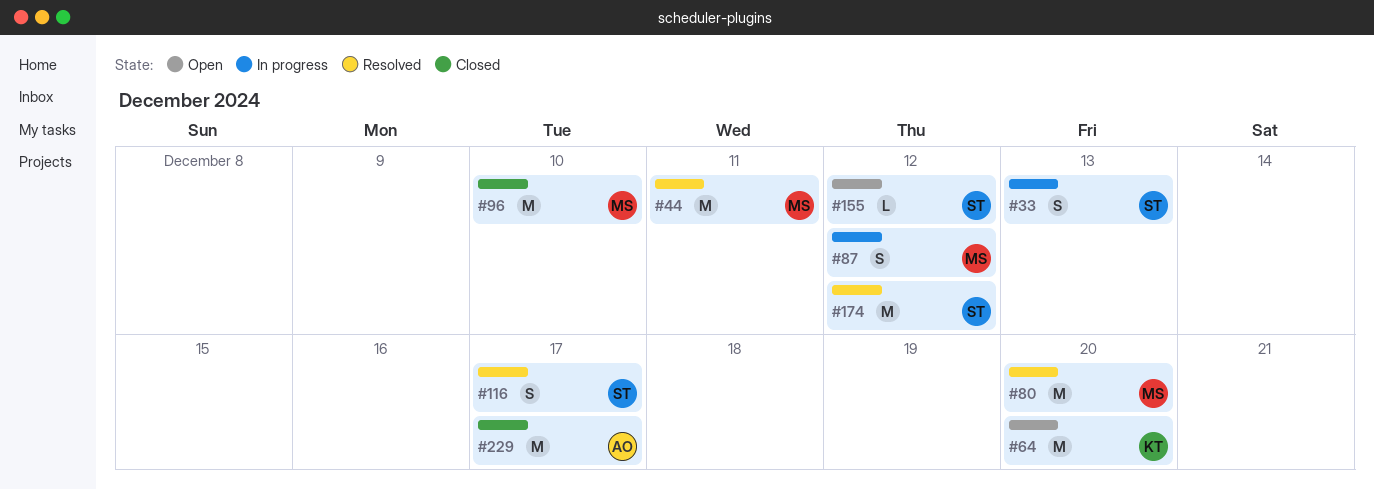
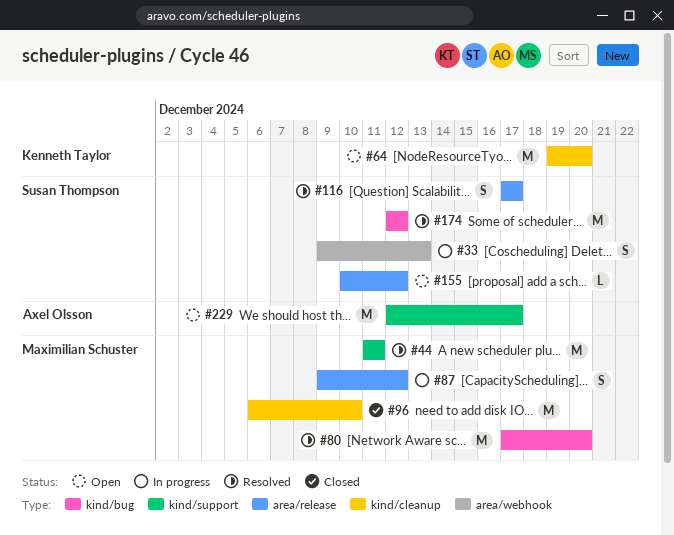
#229, status: Closed -> Open

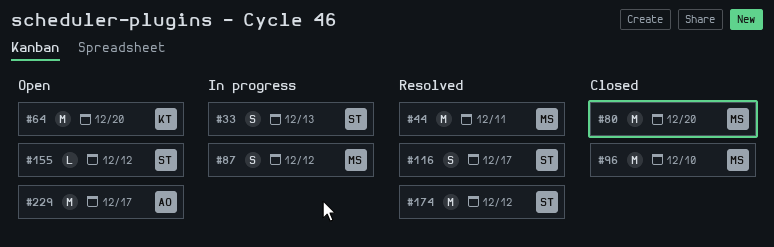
#80, status: Resolved -> Closed

